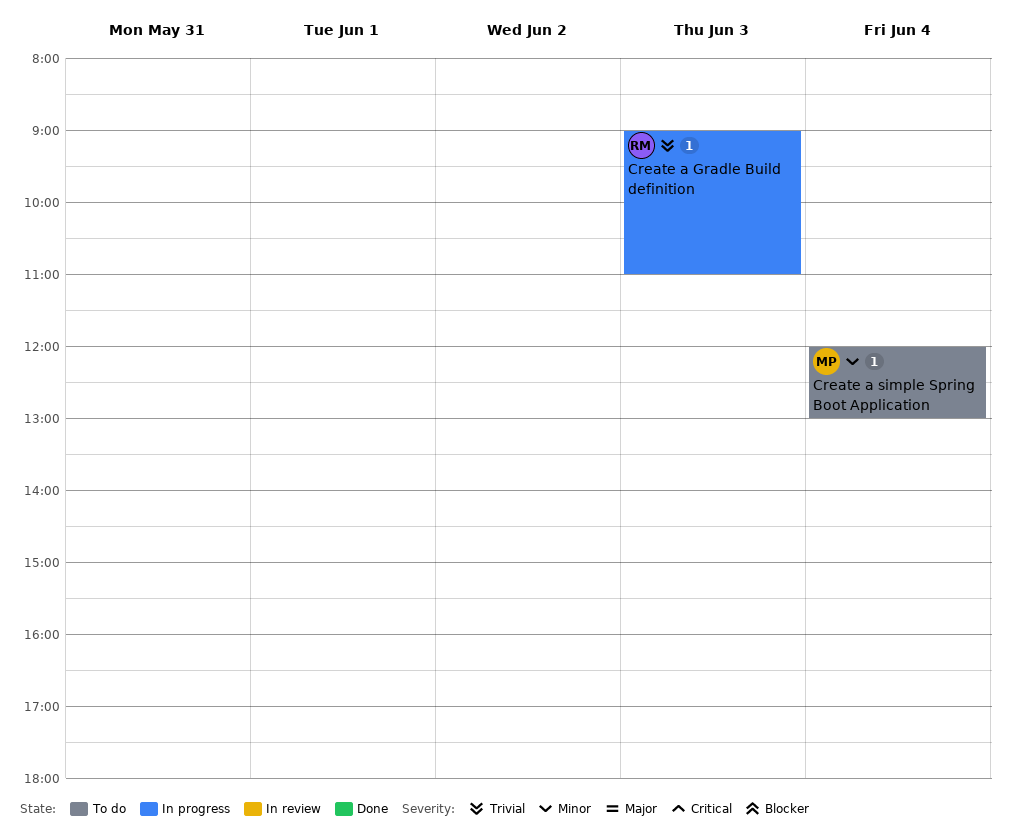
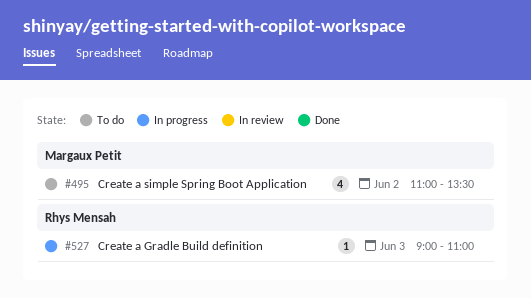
Create a simple Spring Boot Application, estimate: 1 -> 4
Create a simple Spring Boot Application, day: Jun 4 -> Jun 2
Create a simple Spring Boot Application, begins: 12:00 -> 11:00
Create a simple Spring Boot Application, ends: 13:00 -> 13:30

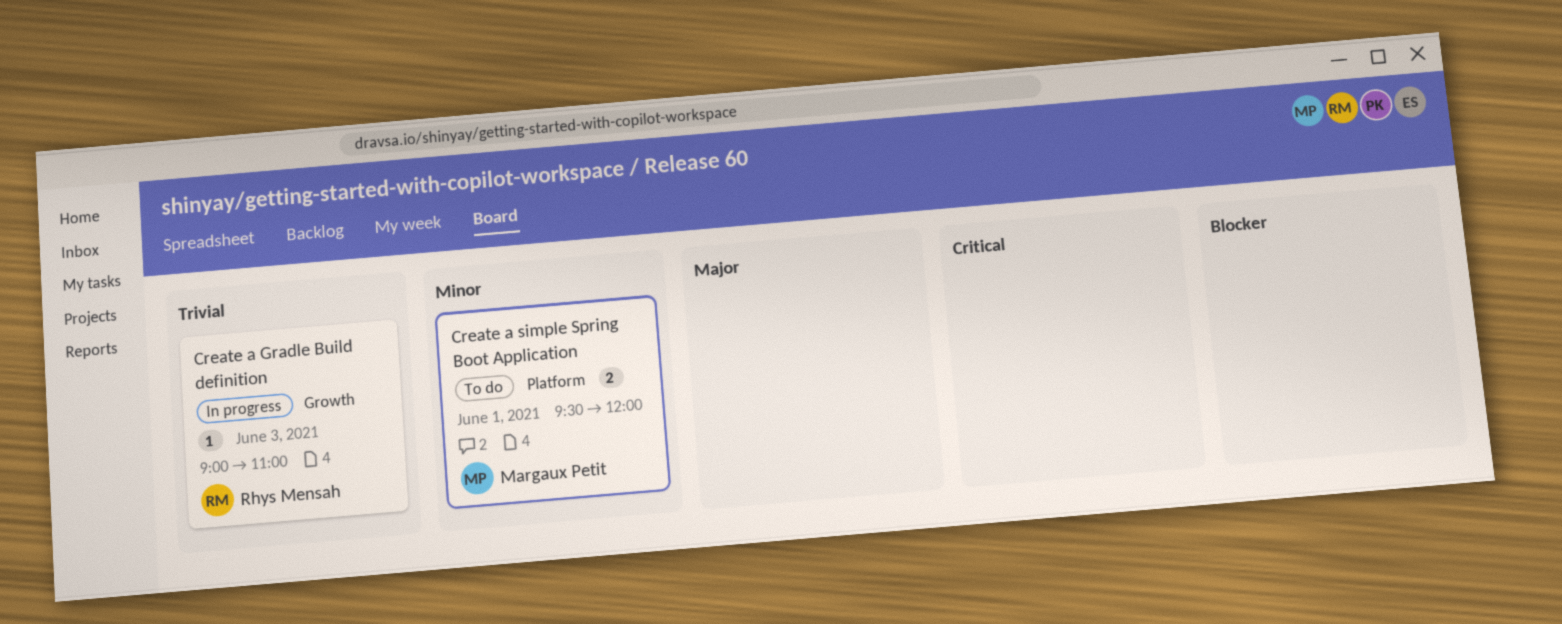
Create a simple Spring Boot Application, estimate: 4 -> 2
Create a simple Spring Boot Application, day: Jun 2 -> Jun 1
Create a simple Spring Boot Application, begins: 11:00 -> 09:30
Create a simple Spring Boot Application, ends: 13:30 -> 12:00

